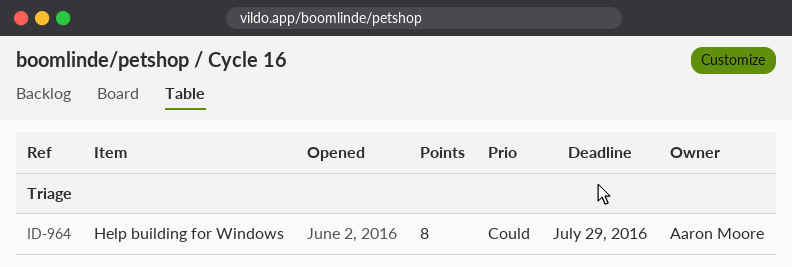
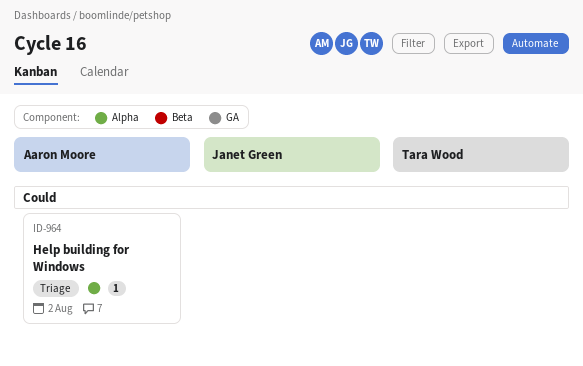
ID-964, estimate: 8 -> 1
ID-964, due: Jul 29 -> Aug 2

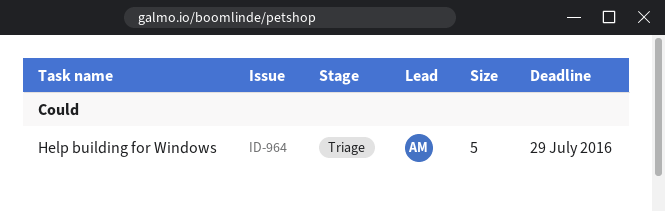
ID-964, estimate: 1 -> 5
ID-964, due: Aug 2 -> Jul 29

